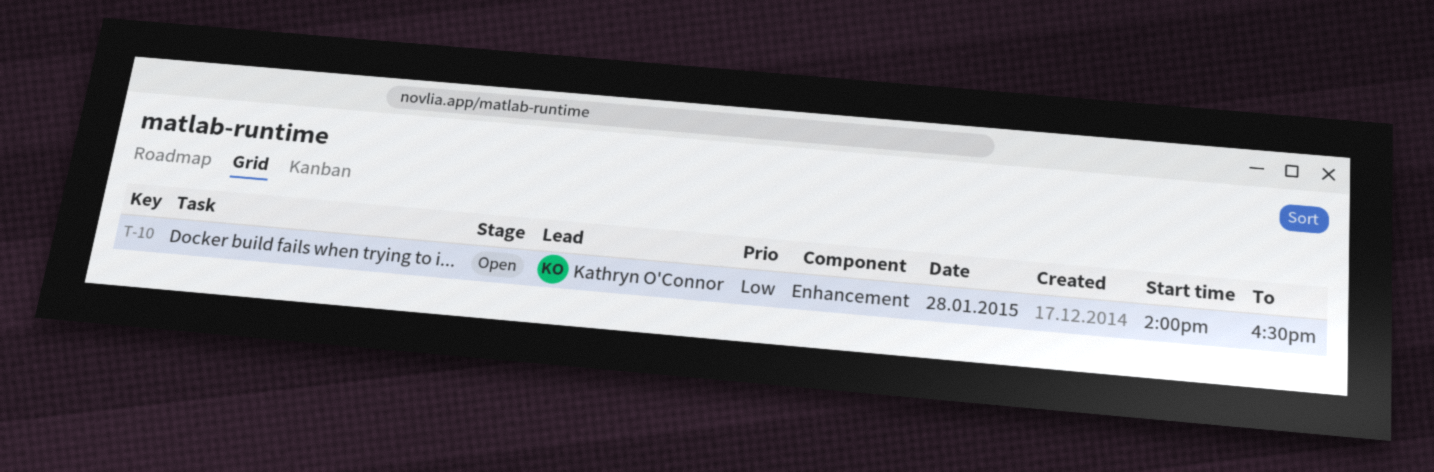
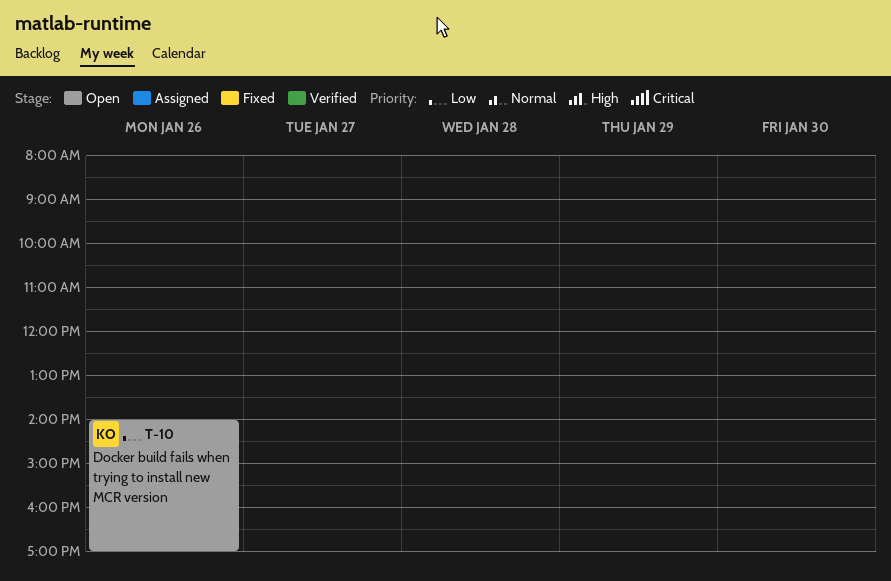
T-10, day: Jan 28 -> Jan 26
T-10, ends: 16:30 -> 17:00

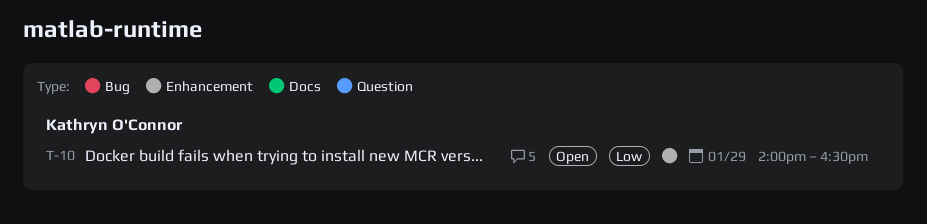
T-10, day: Jan 26 -> Jan 29
T-10, ends: 17:00 -> 16:30

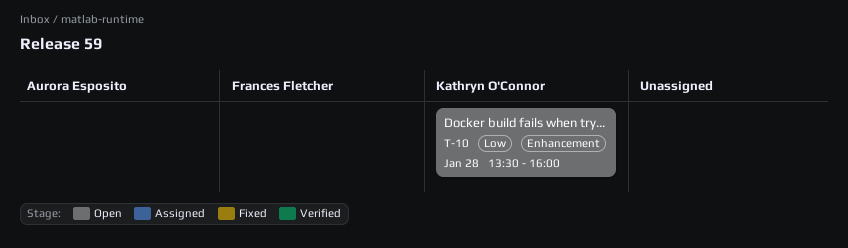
T-10, day: Jan 29 -> Jan 28
T-10, begins: 14:00 -> 13:30
T-10, ends: 16:30 -> 16:00

